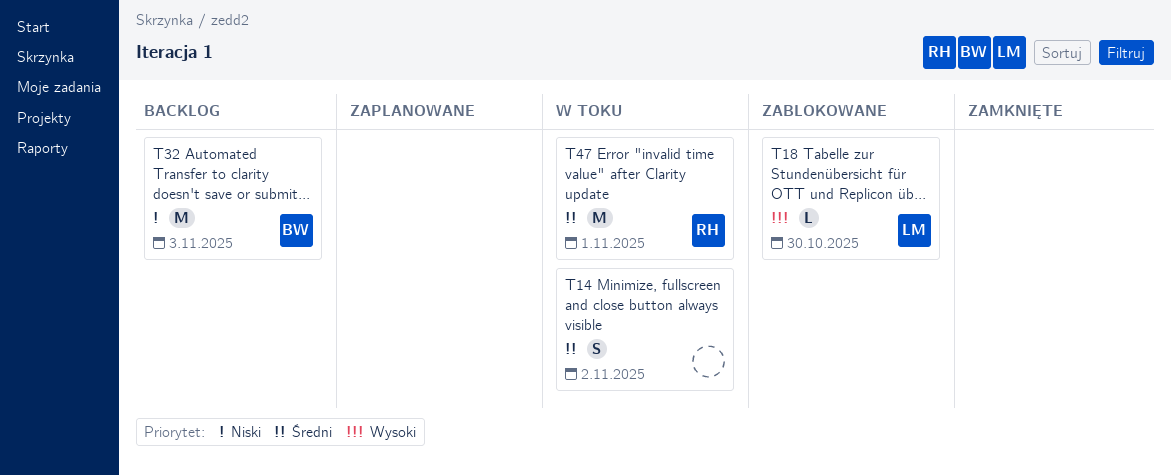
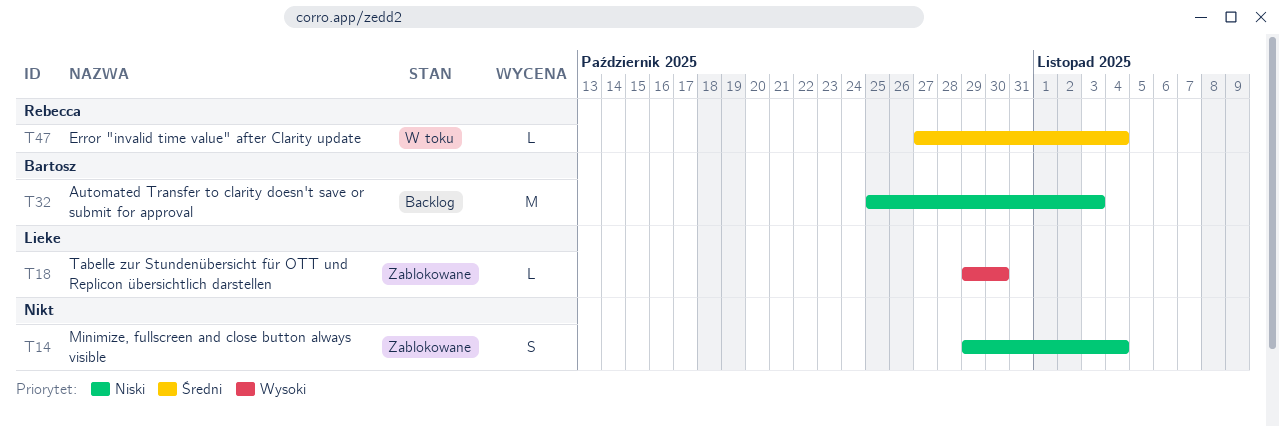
T14, status: W toku -> Zablokowane
T14, priority: Średni -> Niski
T14, due: Nov 2 -> Nov 4
T47, estimate: M -> L
T47, due: Nov 1 -> Nov 4

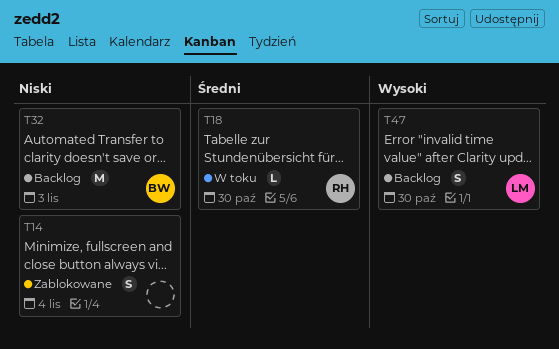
T18, status: Zablokowane -> W toku
T18, owner: Lieke -> Rebecca
T18, priority: Wysoki -> Średni
T47, status: W toku -> Backlog
T47, owner: Rebecca -> Lieke
T47, priority: Średni -> Wysoki
T47, estimate: L -> S
T47, due: Nov 4 -> Oct 30

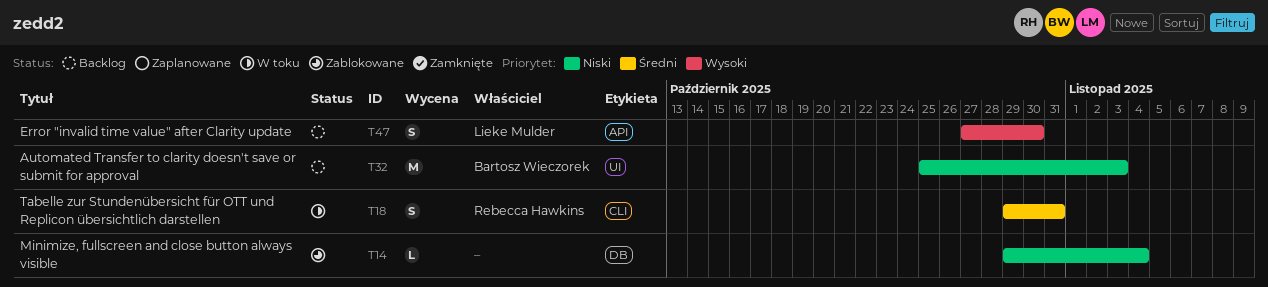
T14, estimate: S -> L
T18, estimate: L -> S
T18, due: Oct 30 -> Oct 31

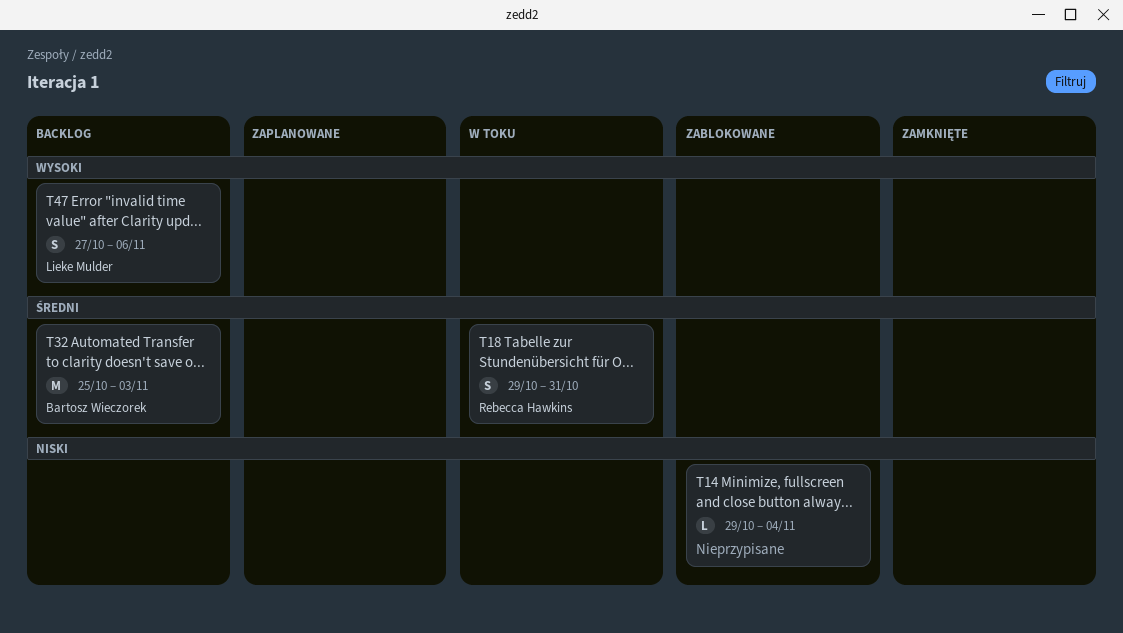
T32, priority: Niski -> Średni
T47, due: Oct 30 -> Nov 6

